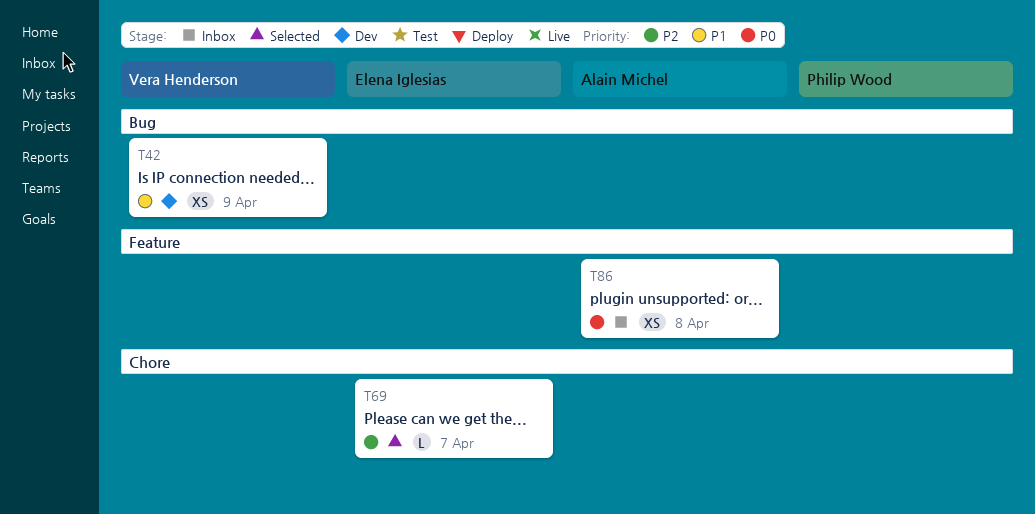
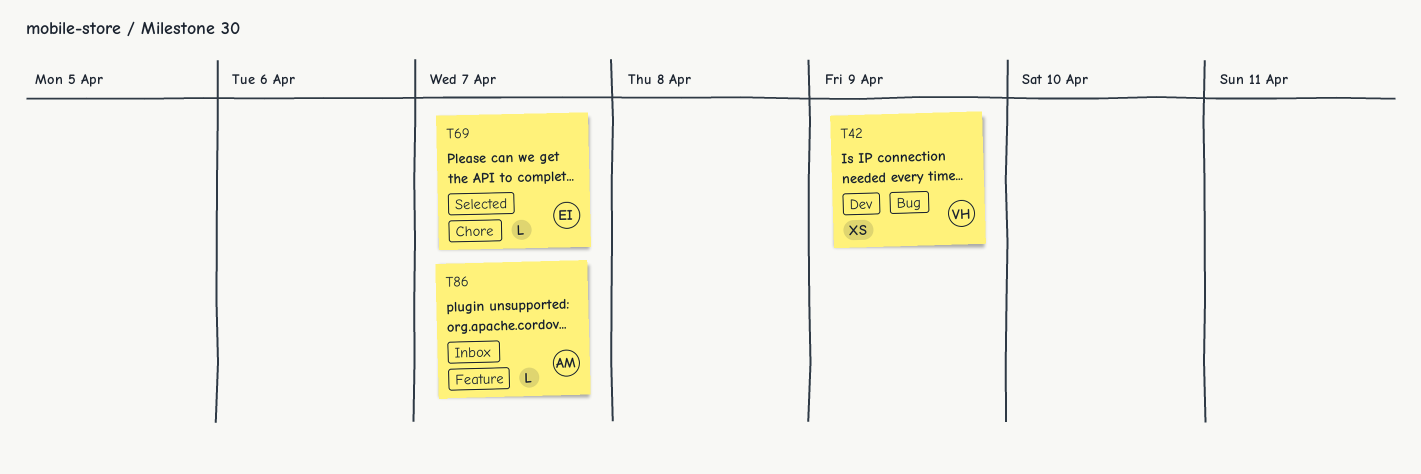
T86, estimate: XS -> L
T86, due: Apr 8 -> Apr 7

